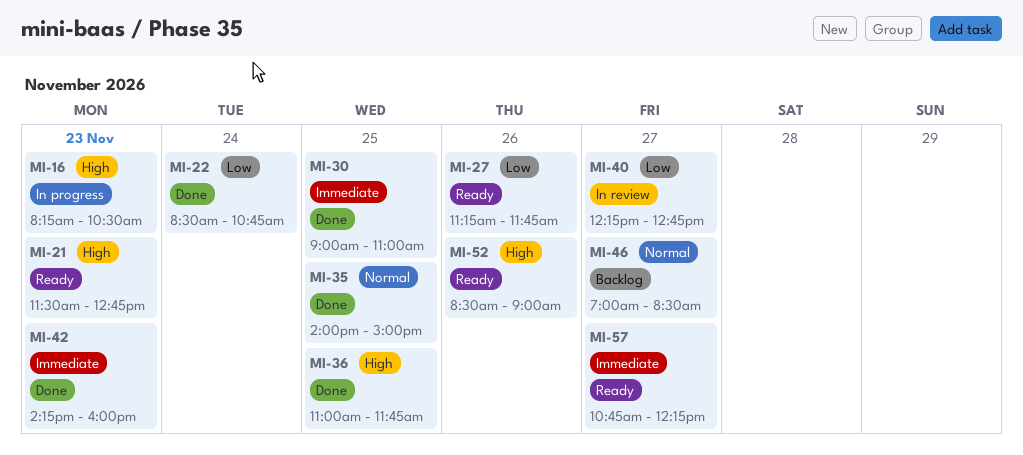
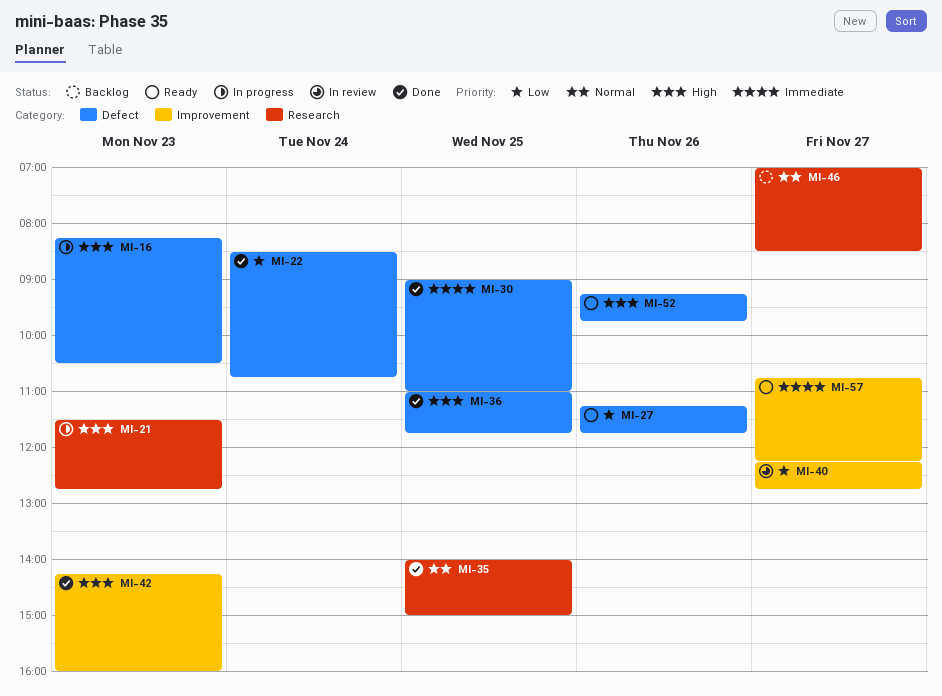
MI-21, status: Ready -> In progress
MI-42, priority: Immediate -> High
MI-52, begins: 08:30 -> 09:15
MI-52, ends: 09:00 -> 09:45

